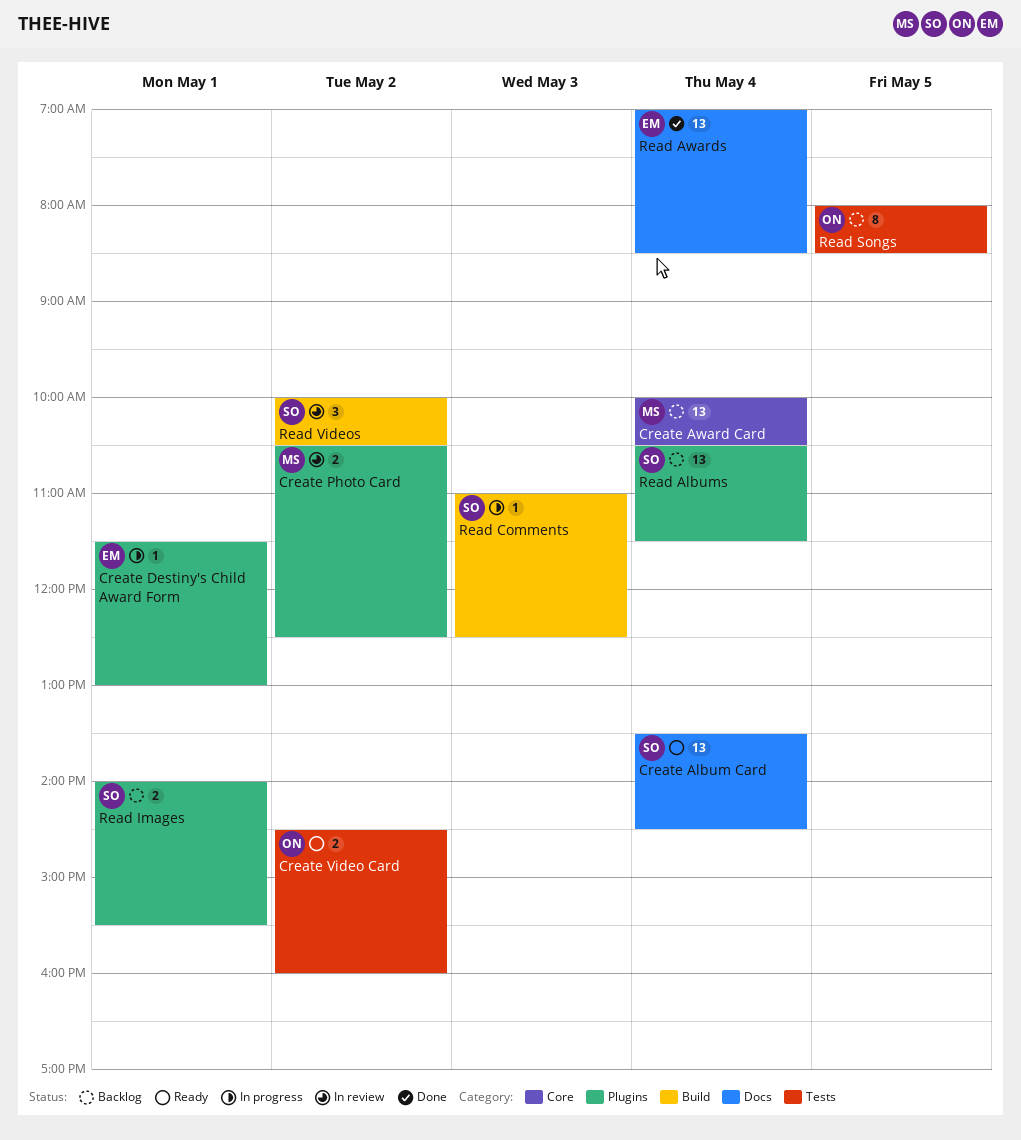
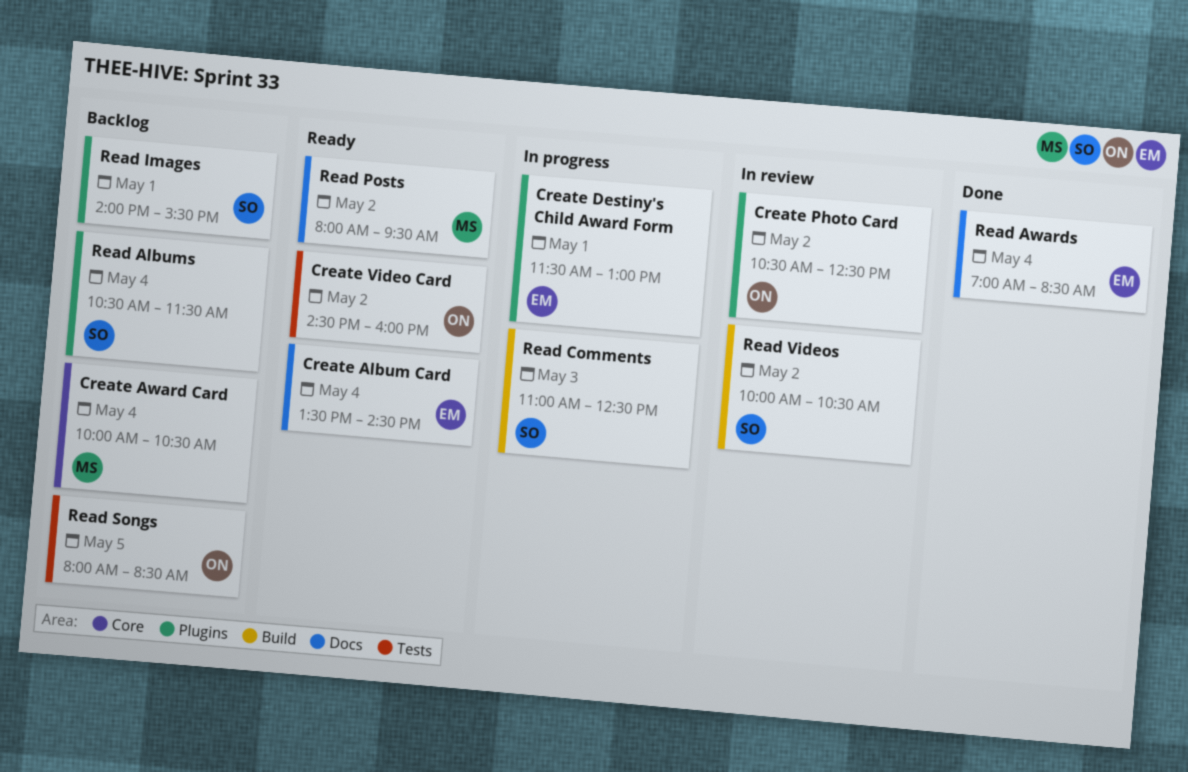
Create Album Card, owner: SO -> EM
Create Photo Card, owner: MS -> ON
Read Posts: none -> present

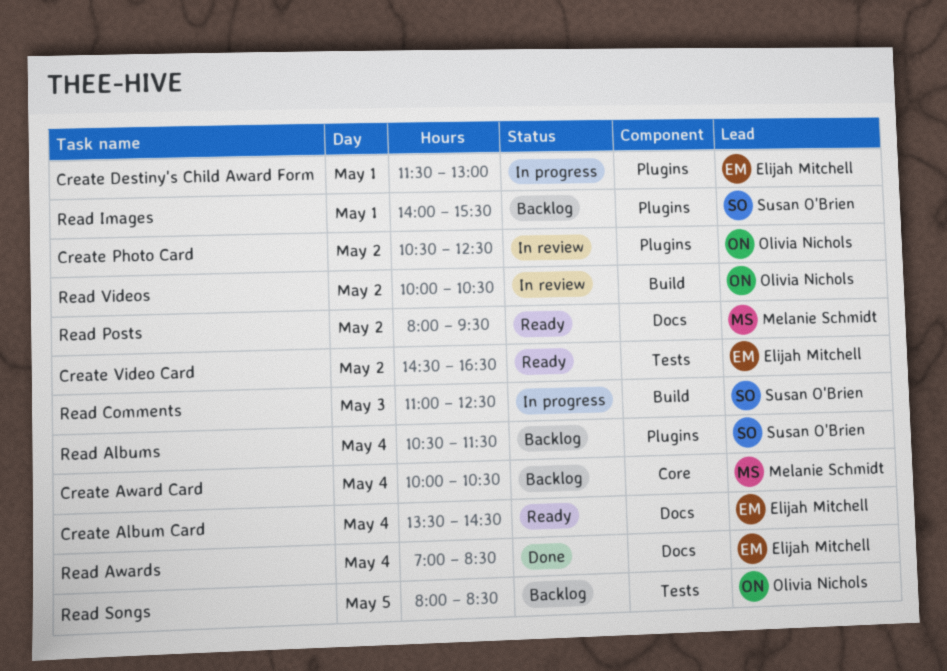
Create Video Card, owner: Olivia Nichols -> Elijah Mitchell
Create Video Card, ends: 16:00 -> 16:30
Read Videos, owner: Susan O'Brien -> Olivia Nichols

